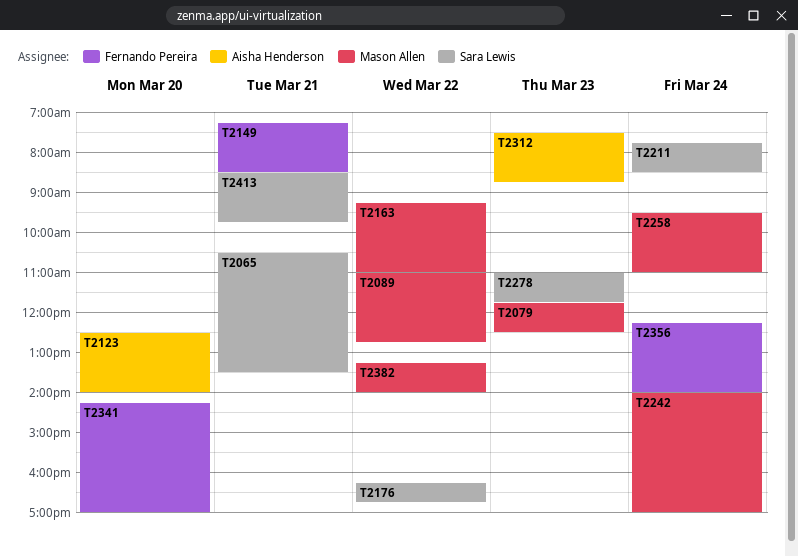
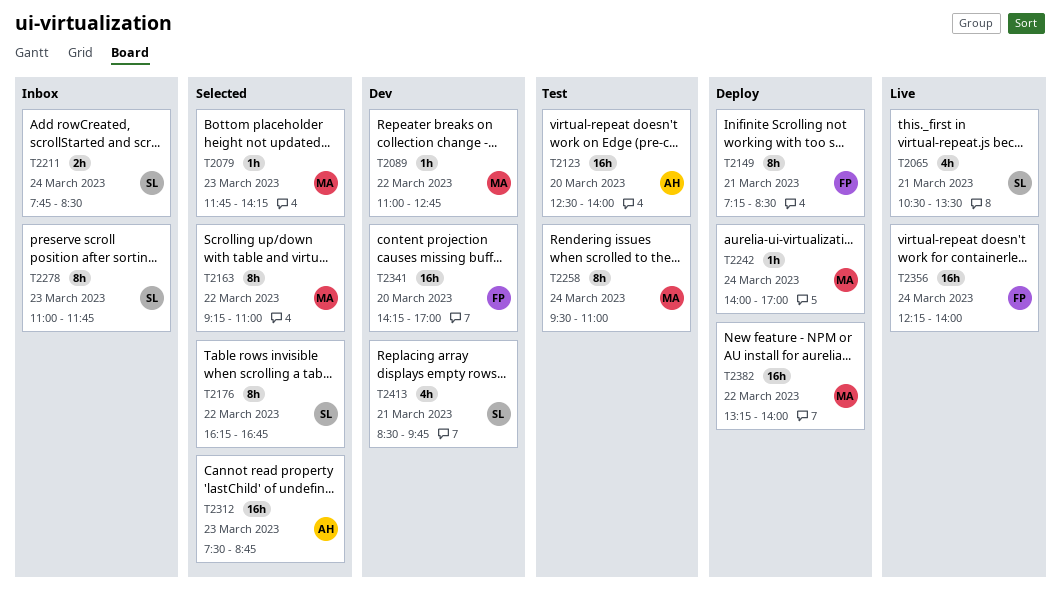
T2079, ends: 12:30 -> 14:15

